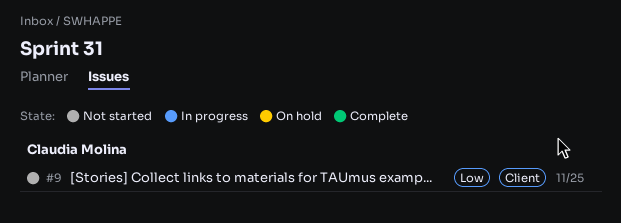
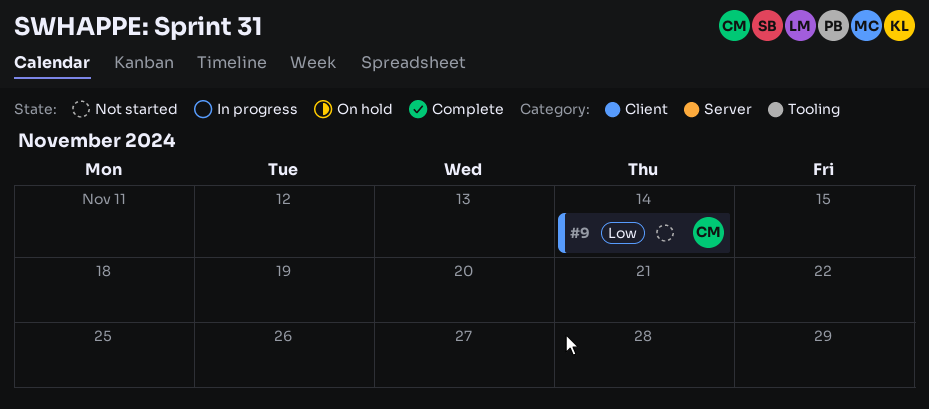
#9, due: Nov 25 -> Nov 14

